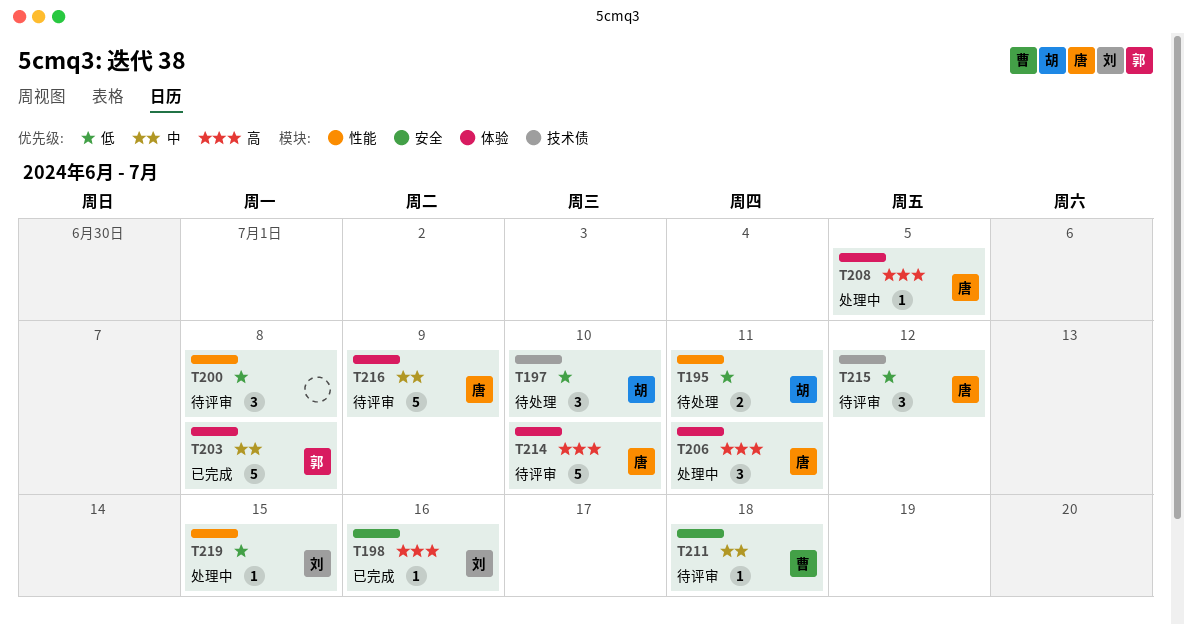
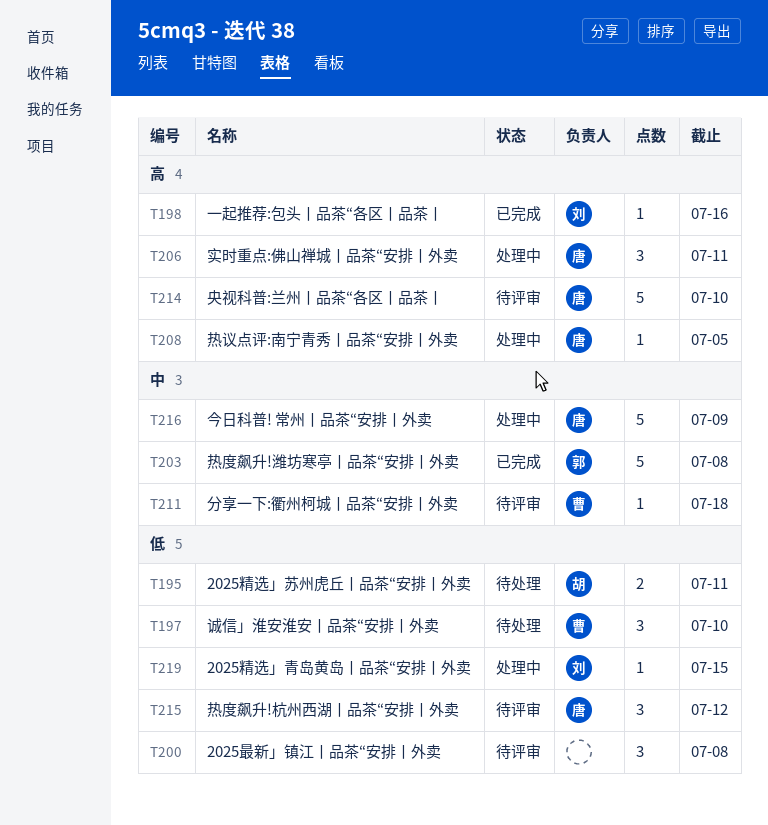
T197, owner: 胡 -> 曹
T216, status: 待评审 -> 处理中

